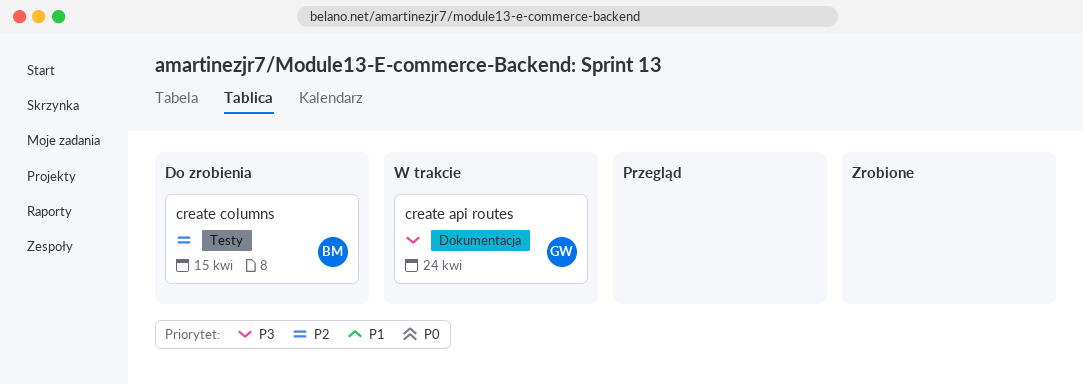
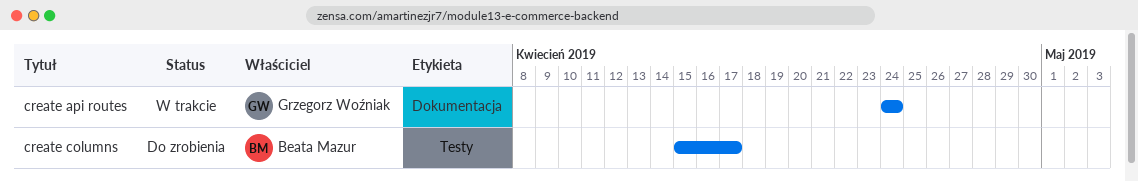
create columns, due: Apr 15 -> Apr 17

